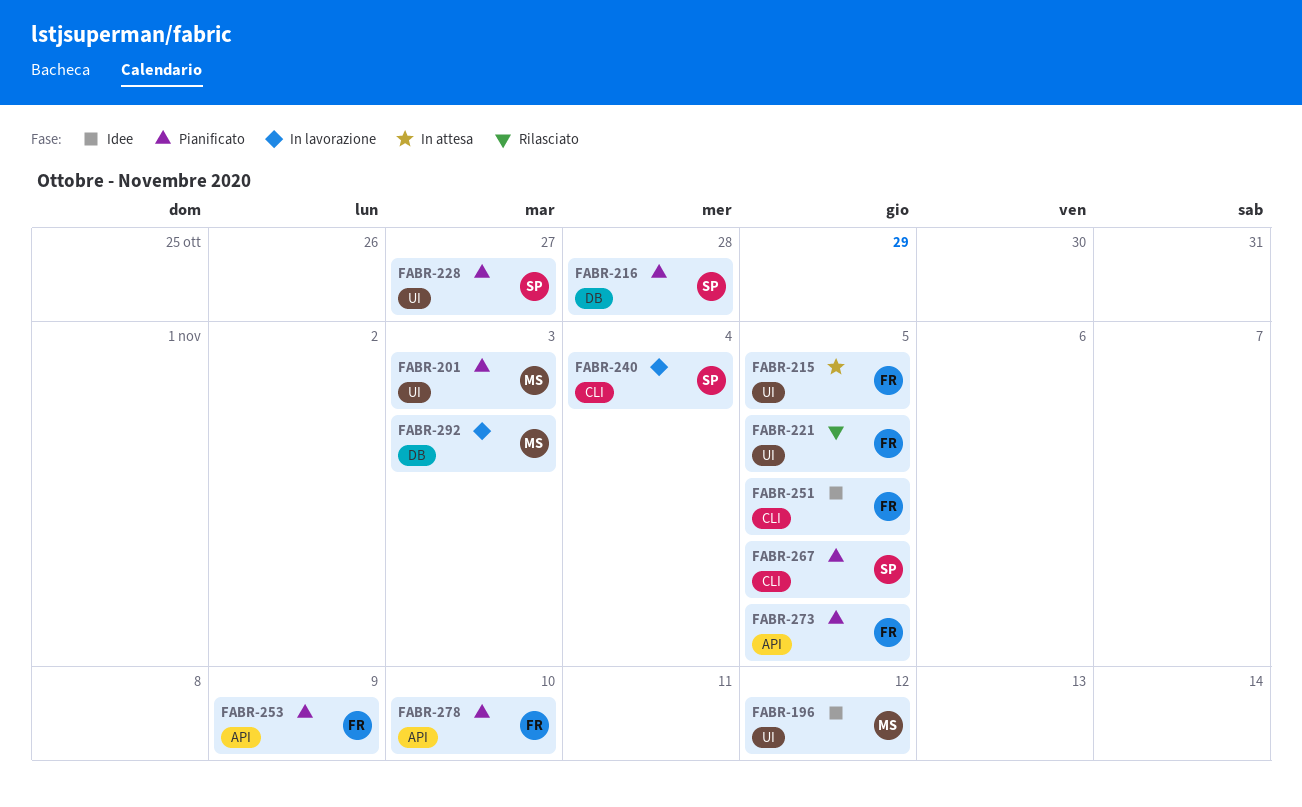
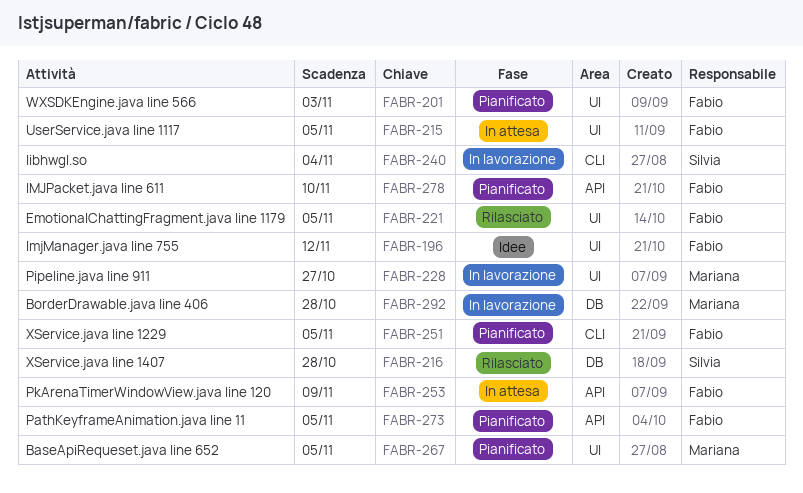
FABR-196, owner: Mariana -> Fabio
FABR-201, owner: Mariana -> Fabio
FABR-216, status: Pianificato -> Rilasciato
FABR-228, status: Pianificato -> In lavorazione
FABR-228, owner: Silvia -> Mariana
FABR-251, status: Idee -> Pianificato
FABR-253, status: Pianificato -> In attesa
FABR-267, owner: Silvia -> Mariana
FABR-267, label: CLI -> UI
FABR-292, due: Nov 3 -> Oct 28

